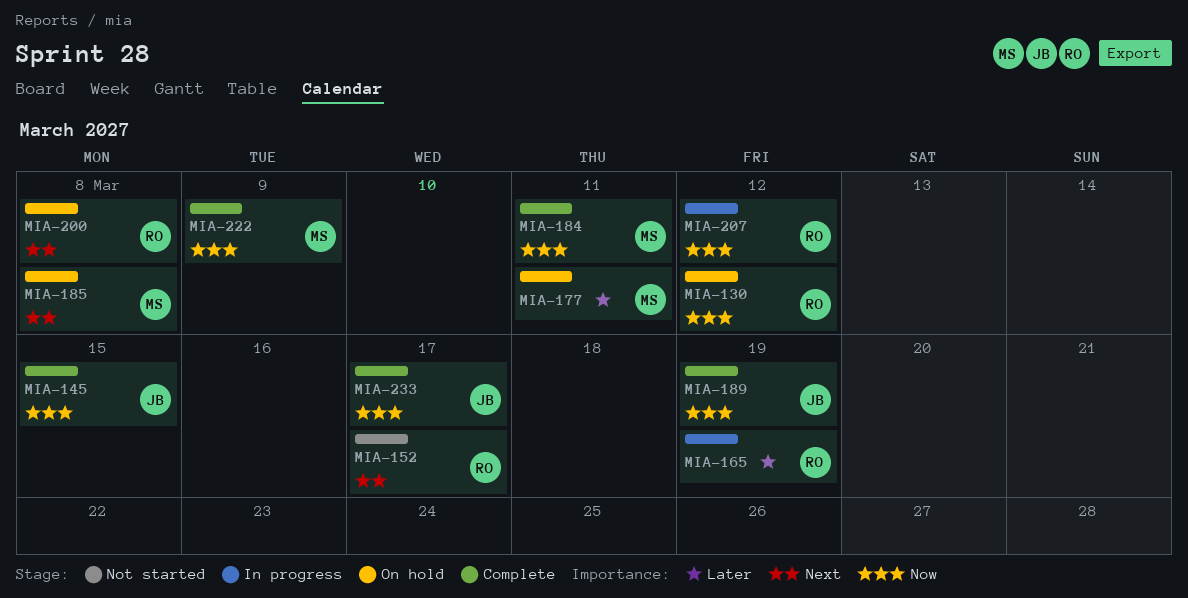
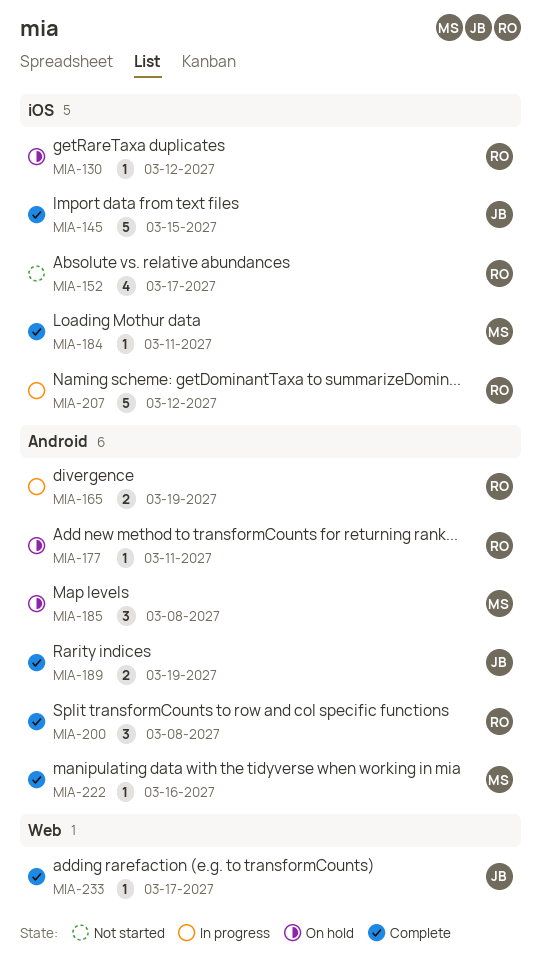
MIA-177, owner: MS -> RO
MIA-200, status: On hold -> Complete
MIA-222, due: Mar 9 -> Mar 16

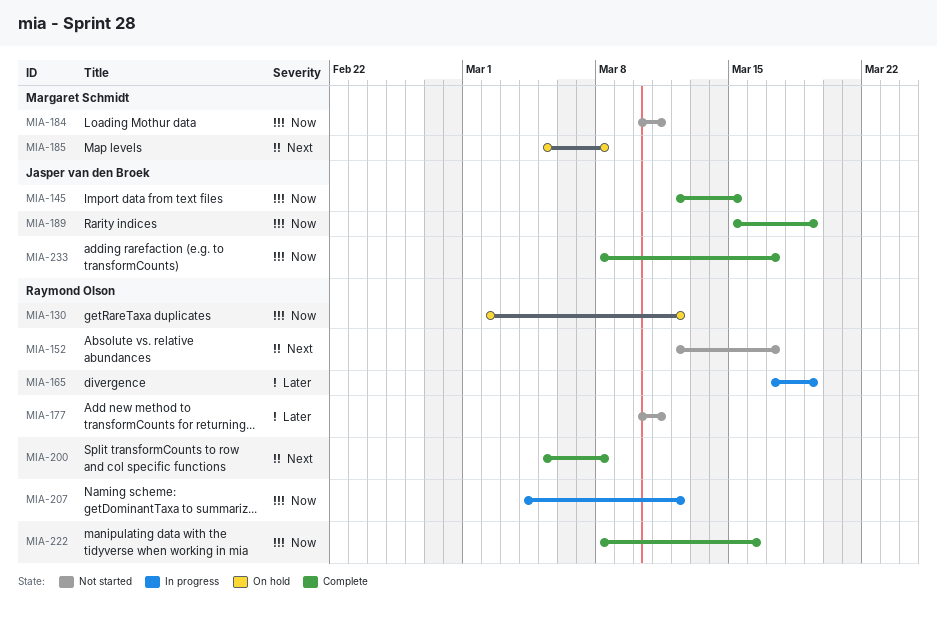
MIA-177, status: On hold -> Not started
MIA-184, status: Complete -> Not started
MIA-222, owner: Margaret Schmidt -> Raymond Olson

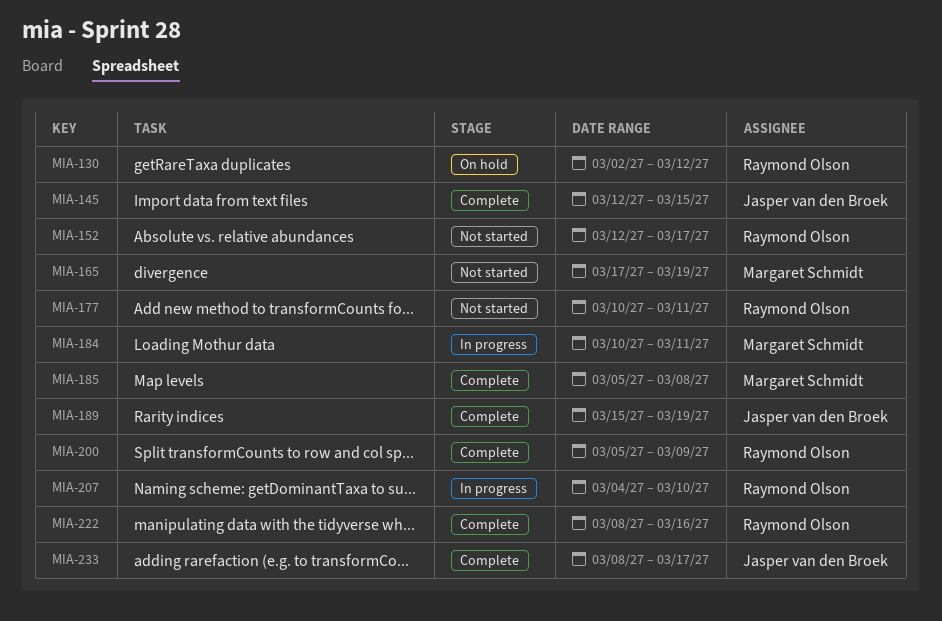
MIA-165, status: In progress -> Not started
MIA-165, owner: Raymond Olson -> Margaret Schmidt
MIA-184, status: Not started -> In progress
MIA-185, status: On hold -> Complete
MIA-200, due: Mar 8 -> Mar 9
MIA-207, due: Mar 12 -> Mar 10

